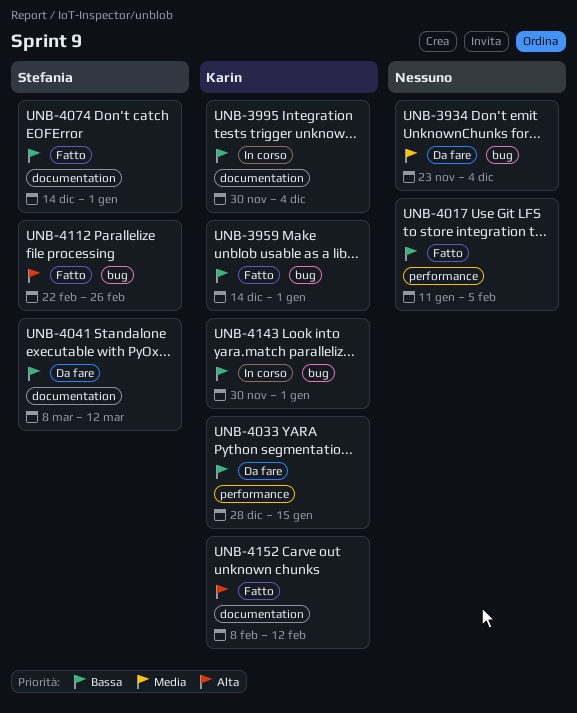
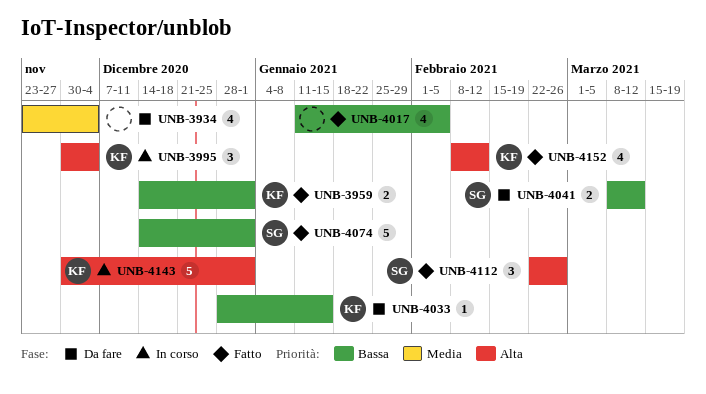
UNB-3995, priority: Bassa -> Alta
UNB-4143, priority: Bassa -> Alta

